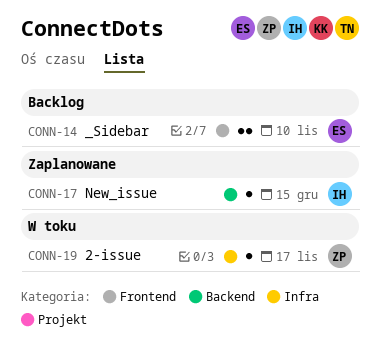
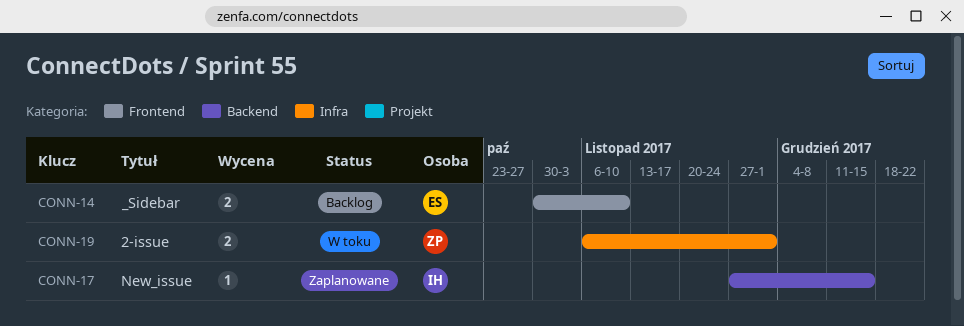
CONN-19, estimate: 1 -> 2
CONN-19, due: Nov 17 -> Dec 1

